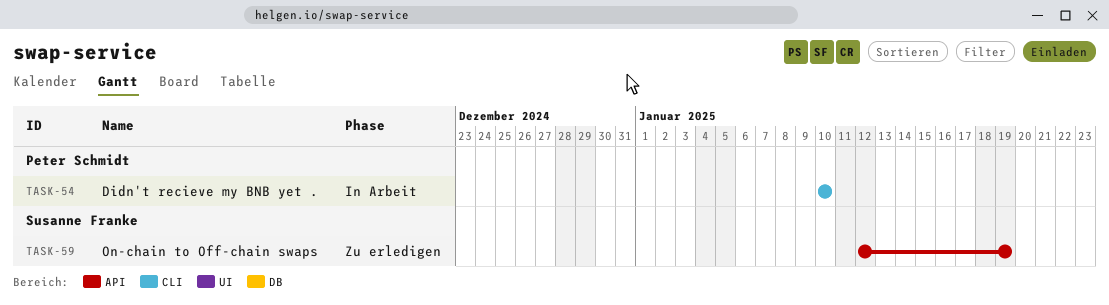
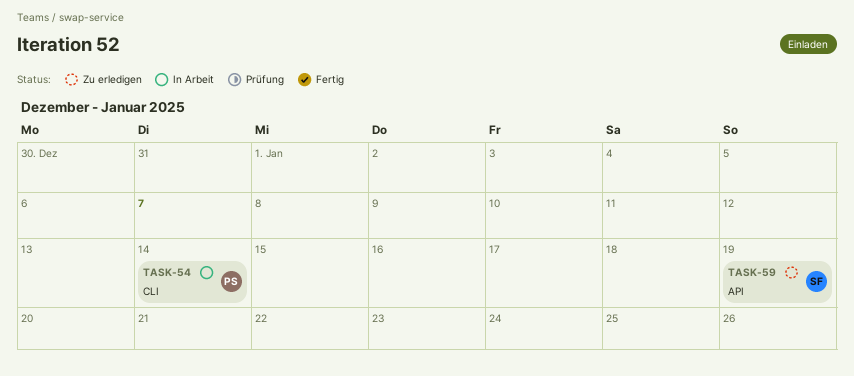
TASK-54, due: Jan 10 -> Jan 14

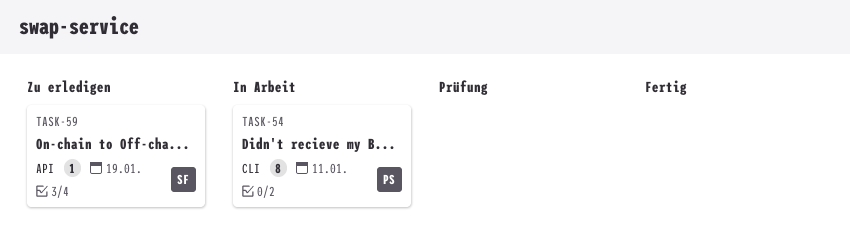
TASK-54, due: Jan 14 -> Jan 11

